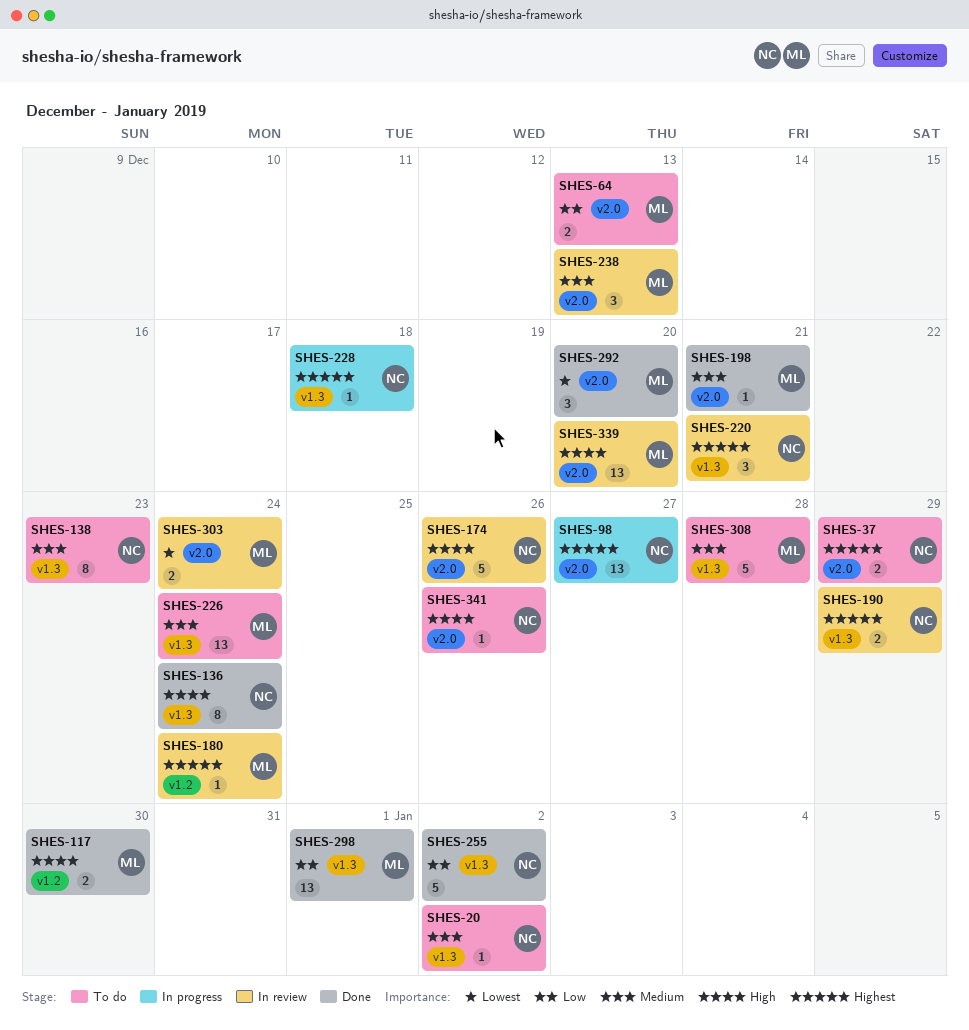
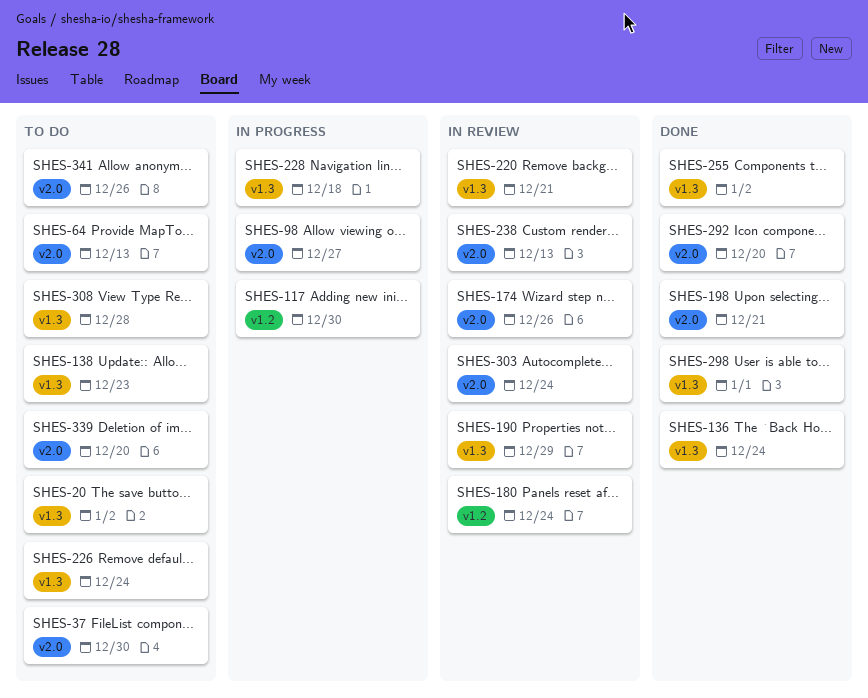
SHES-37, due: Dec 29 -> Dec 30
SHES-117, status: Done -> In progress
SHES-339, status: In review -> To do

